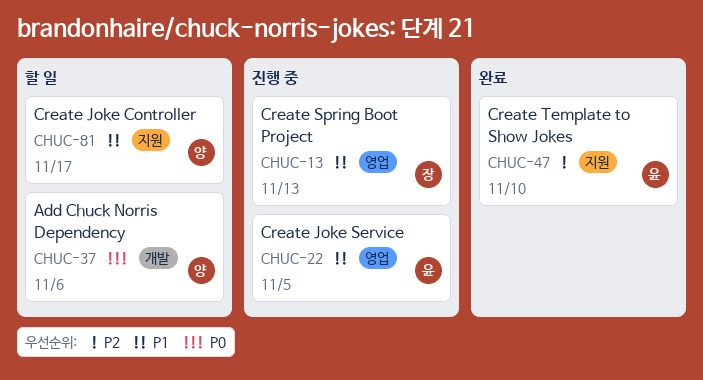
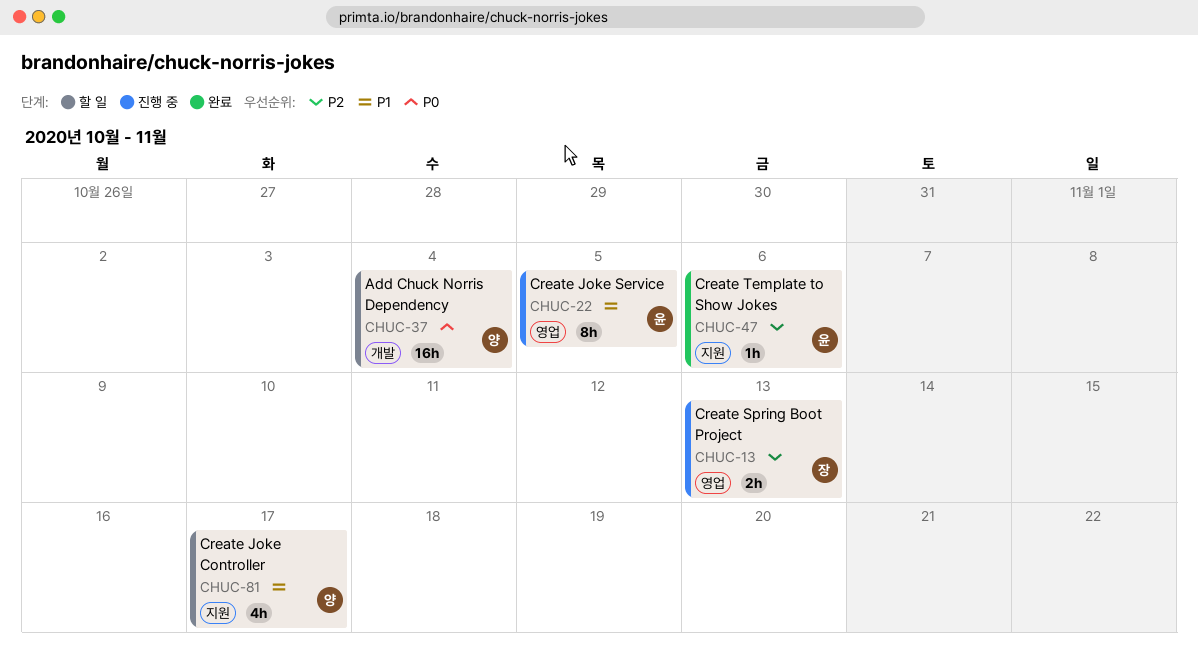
CHUC-13, priority: P1 -> P2
CHUC-37, due: Nov 6 -> Nov 4
CHUC-47, due: Nov 10 -> Nov 6

